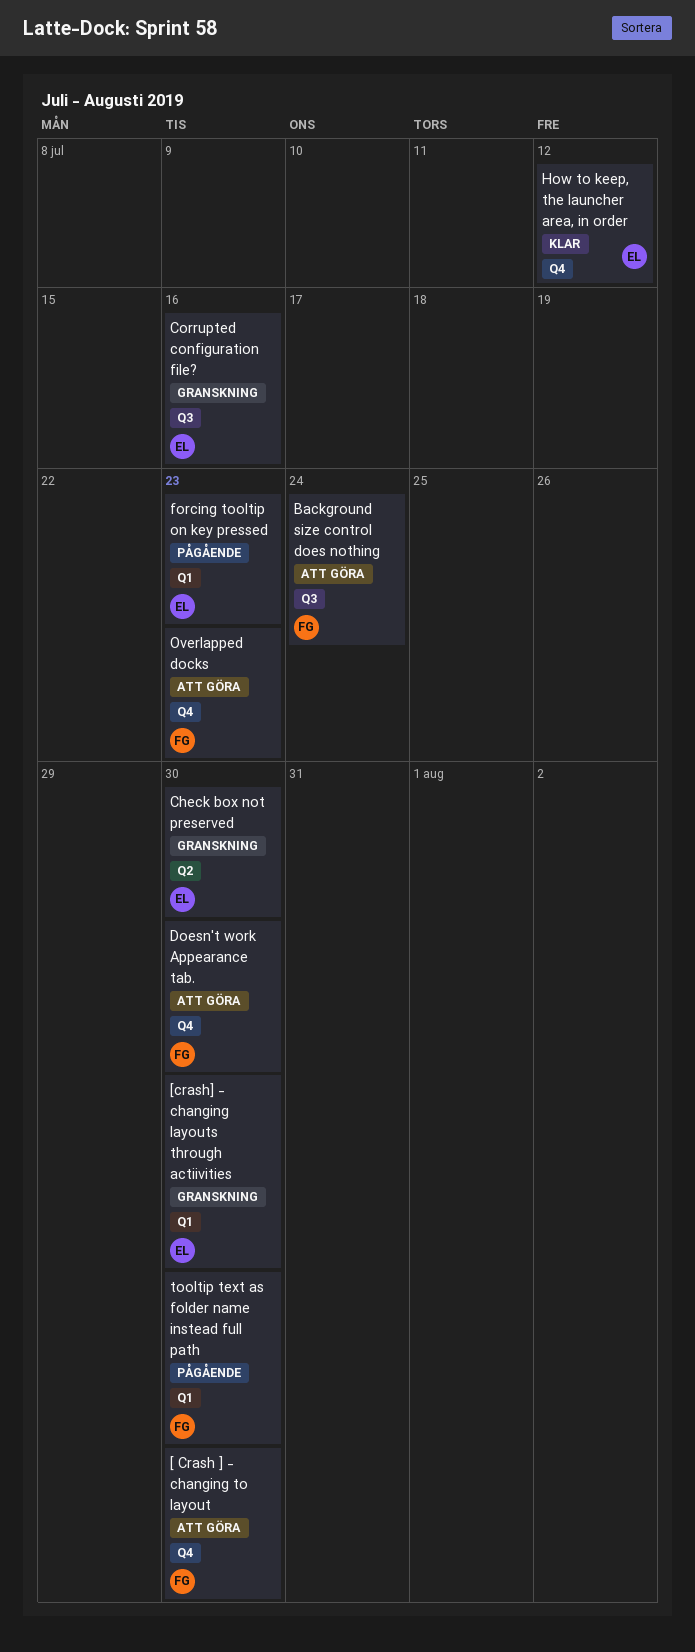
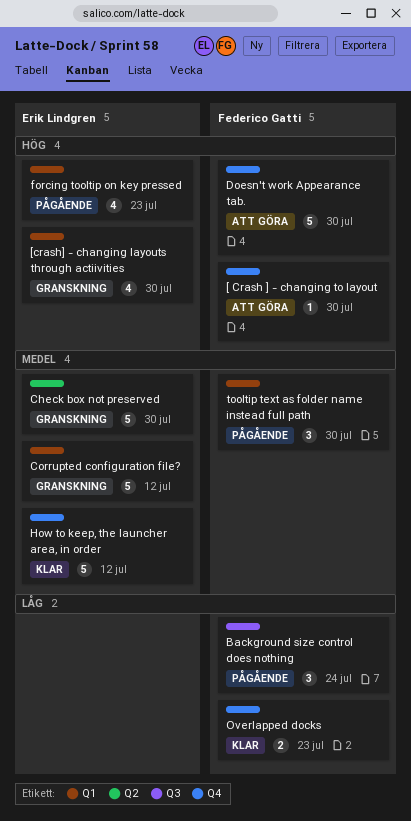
Background size control does nothing, status: Att göra -> Pågående
Corrupted configuration file?, label: Q3 -> Q1
Corrupted configuration file?, due: Jul 16 -> Jul 12
Overlapped docks, status: Att göra -> Klar

